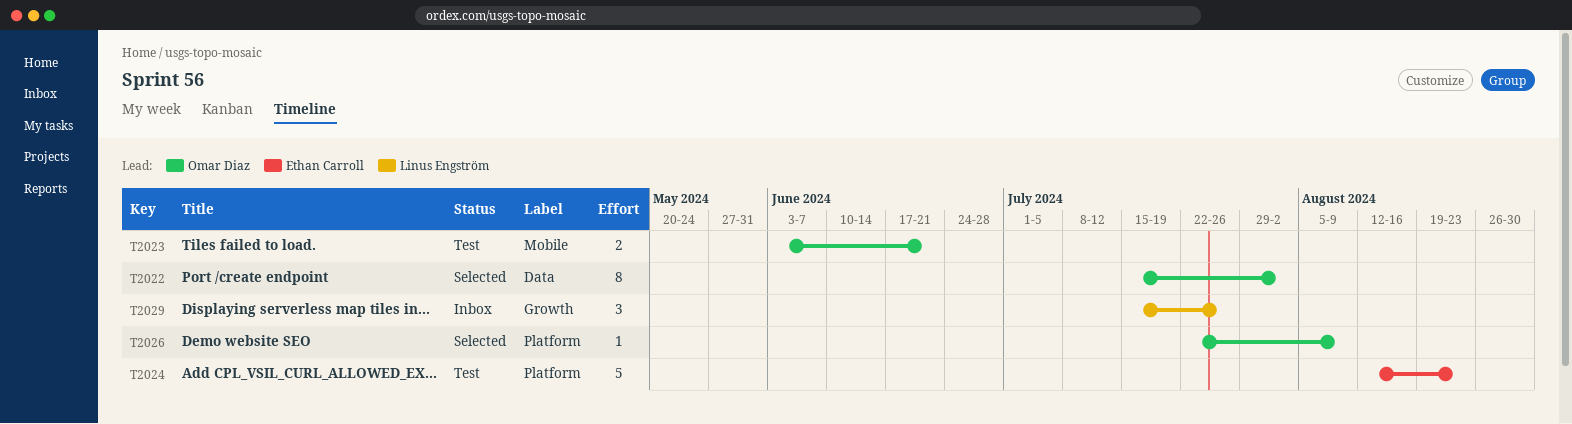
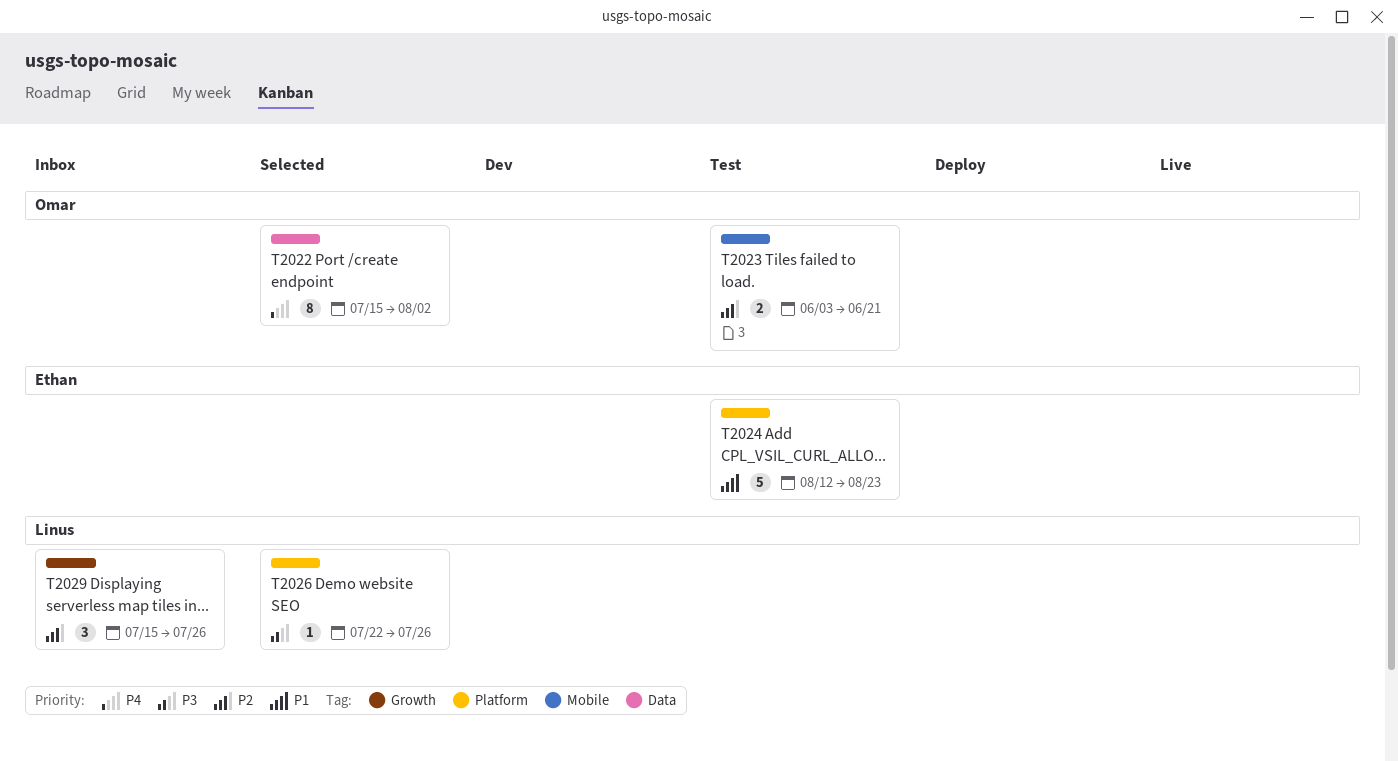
T2026, owner: Omar Diaz -> Linus Engström
T2026, due: Aug 9 -> Jul 26

